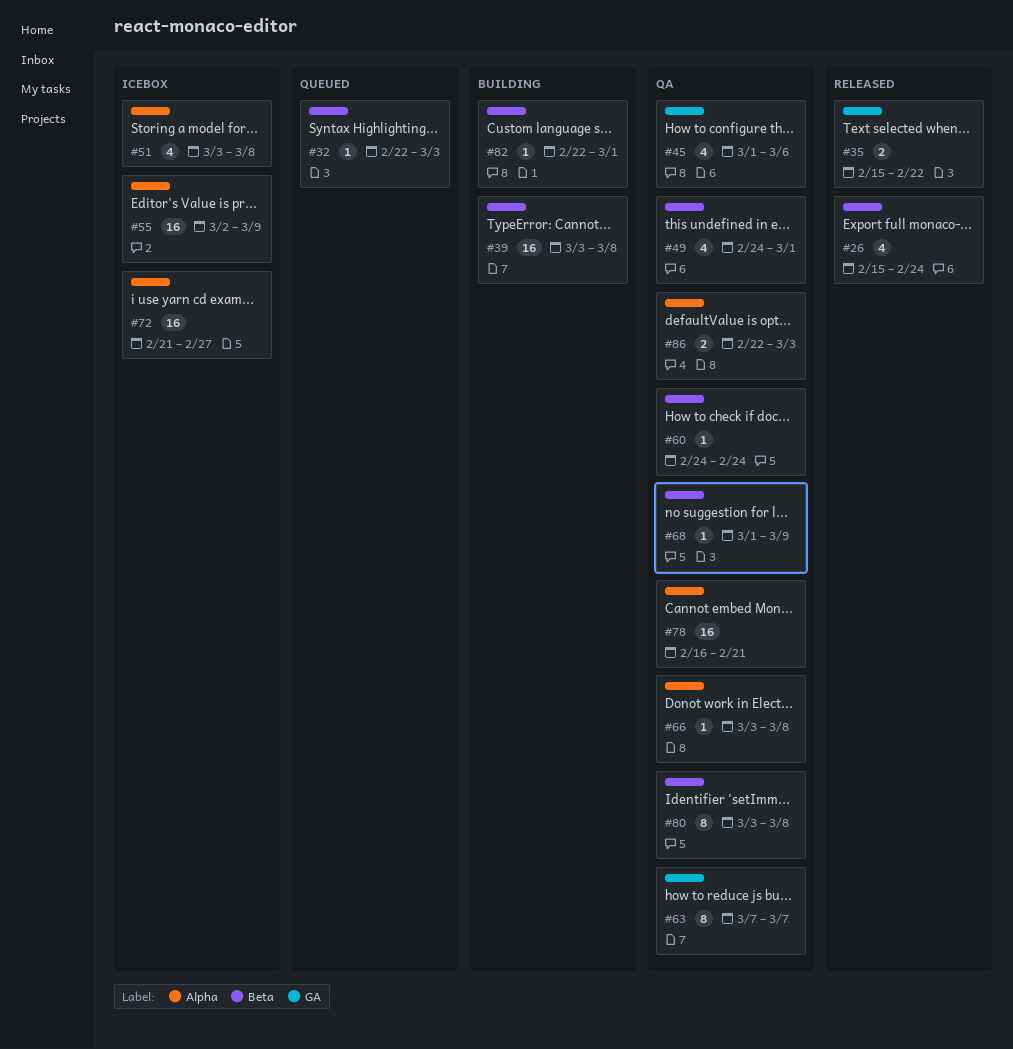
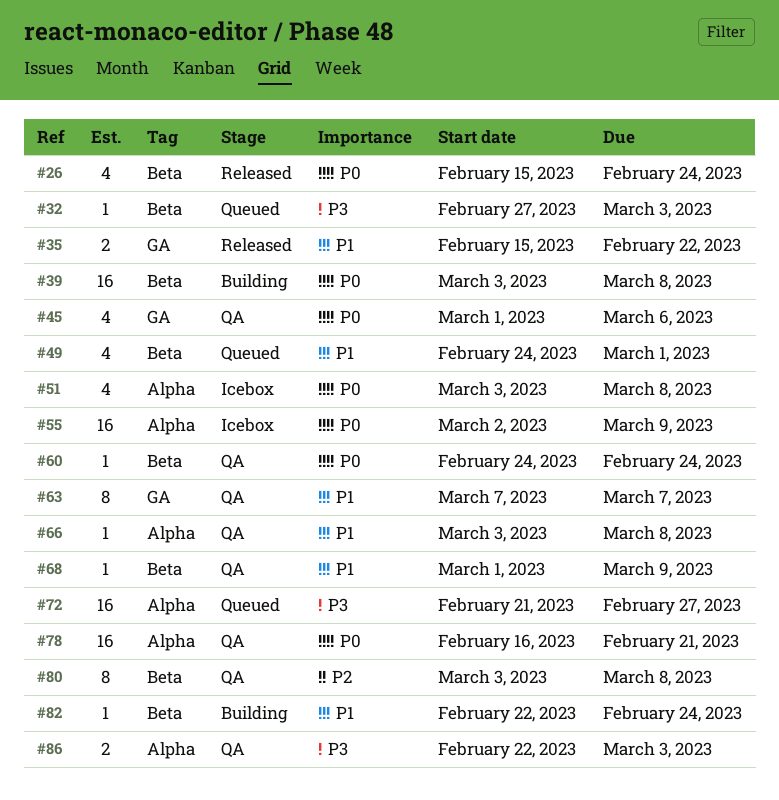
#32, start: Feb 22 -> Feb 27
#49, status: QA -> Queued
#72, status: Icebox -> Queued
#82, due: Mar 1 -> Feb 24

